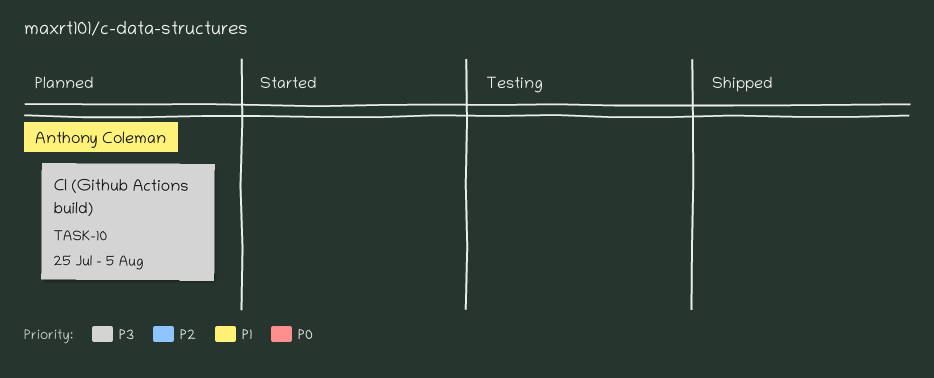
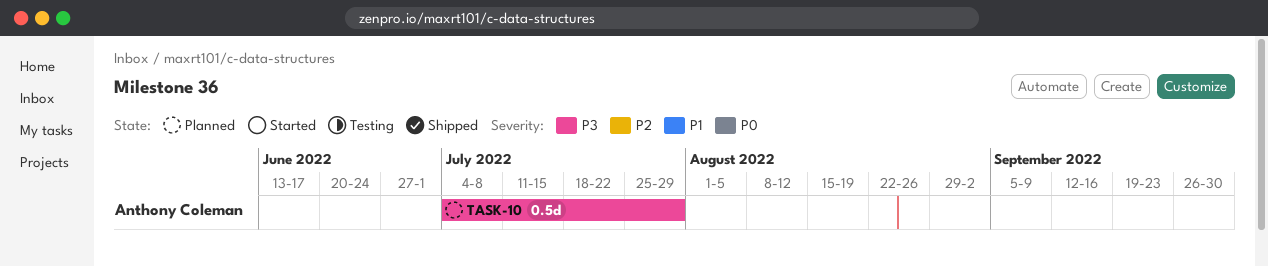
TASK-10, start: Jul 25 -> Jul 4
TASK-10, due: Aug 5 -> Jul 29

